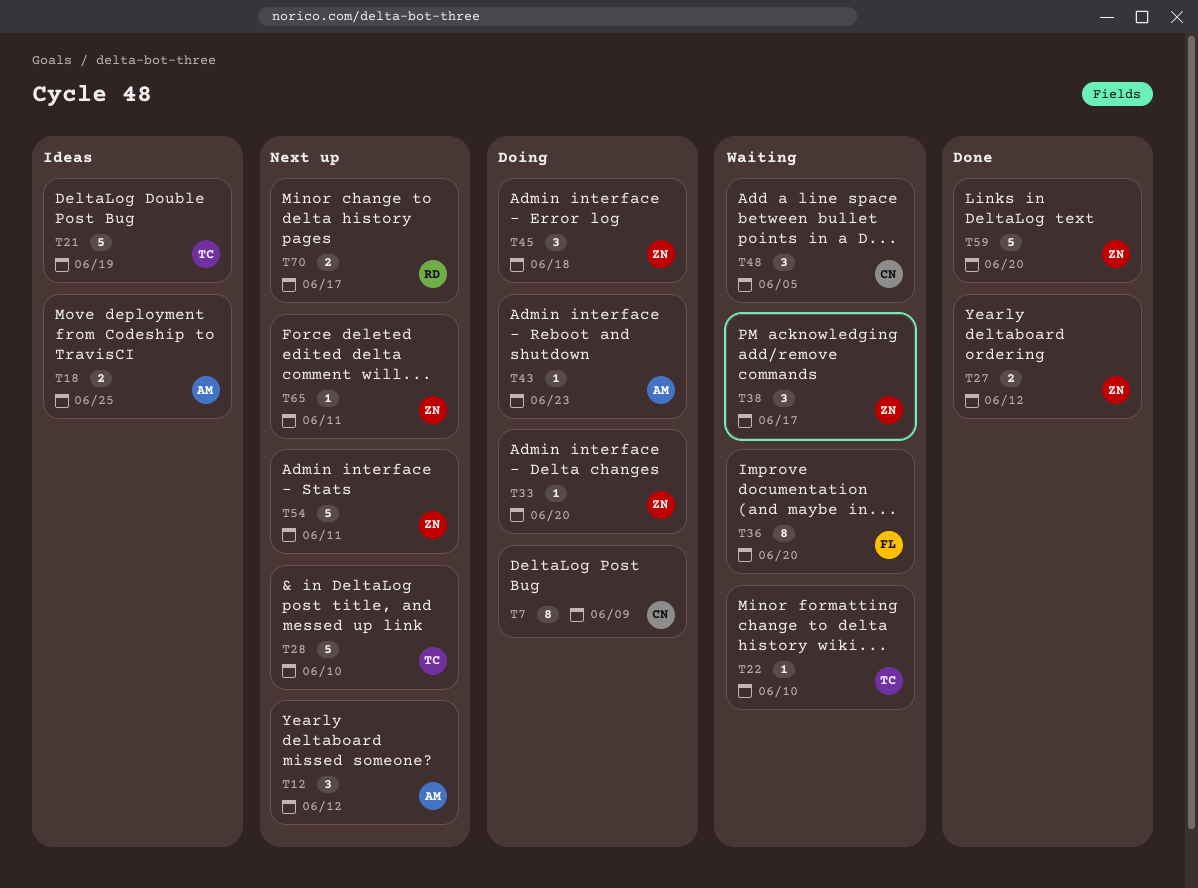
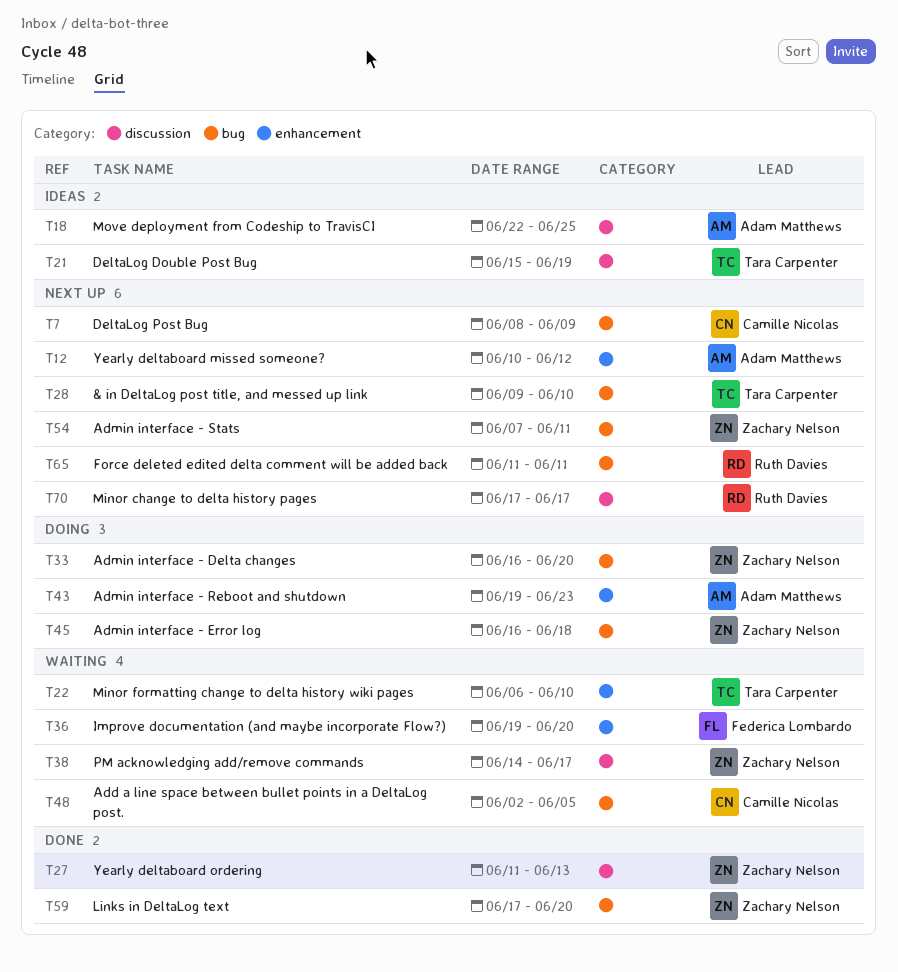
T7, status: Doing -> Next up
T27, due: Jun 12 -> Jun 13
T65, owner: Zachary Nelson -> Ruth Davies

